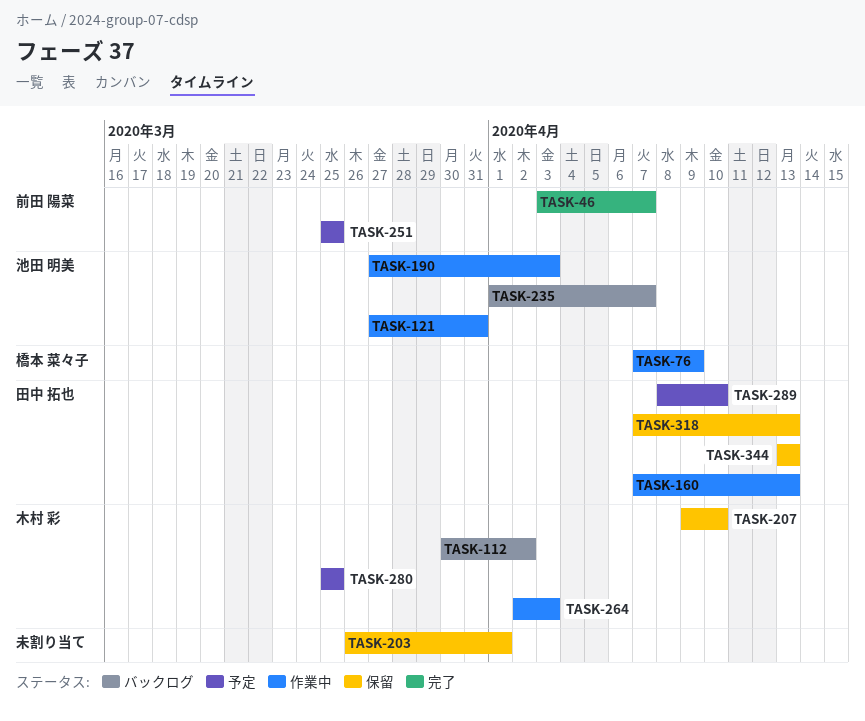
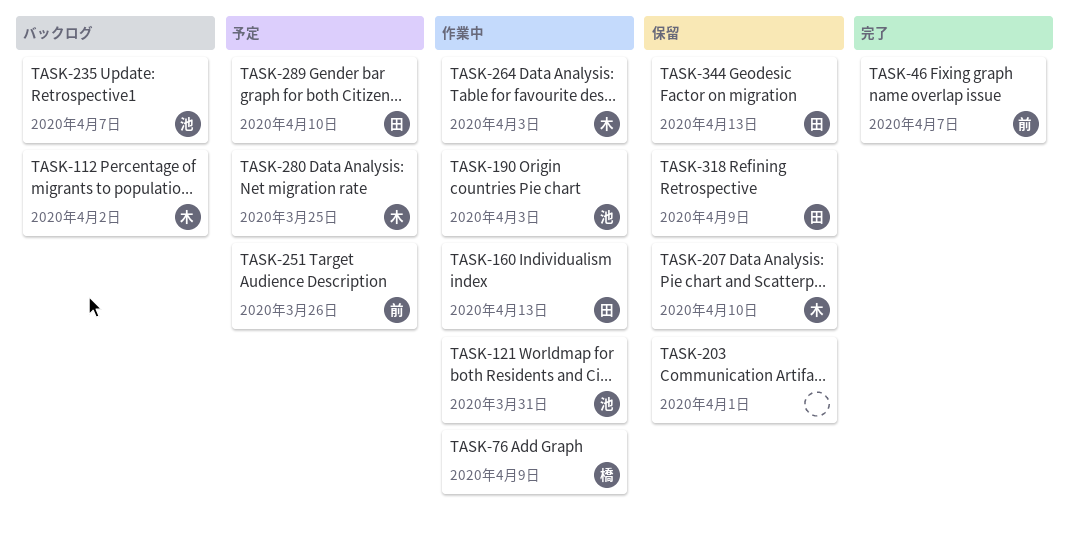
TASK-251, due: Mar 25 -> Mar 26
TASK-318, due: Apr 13 -> Apr 9

